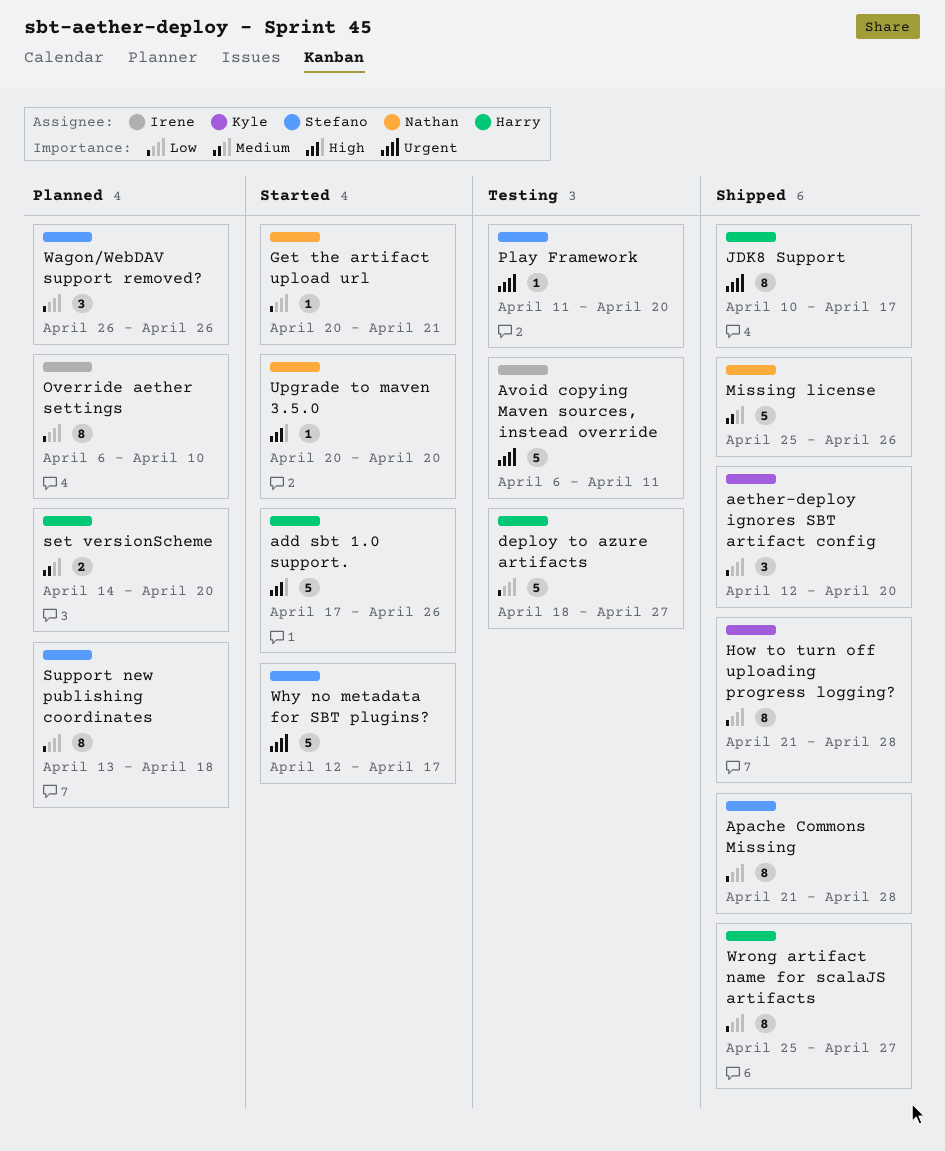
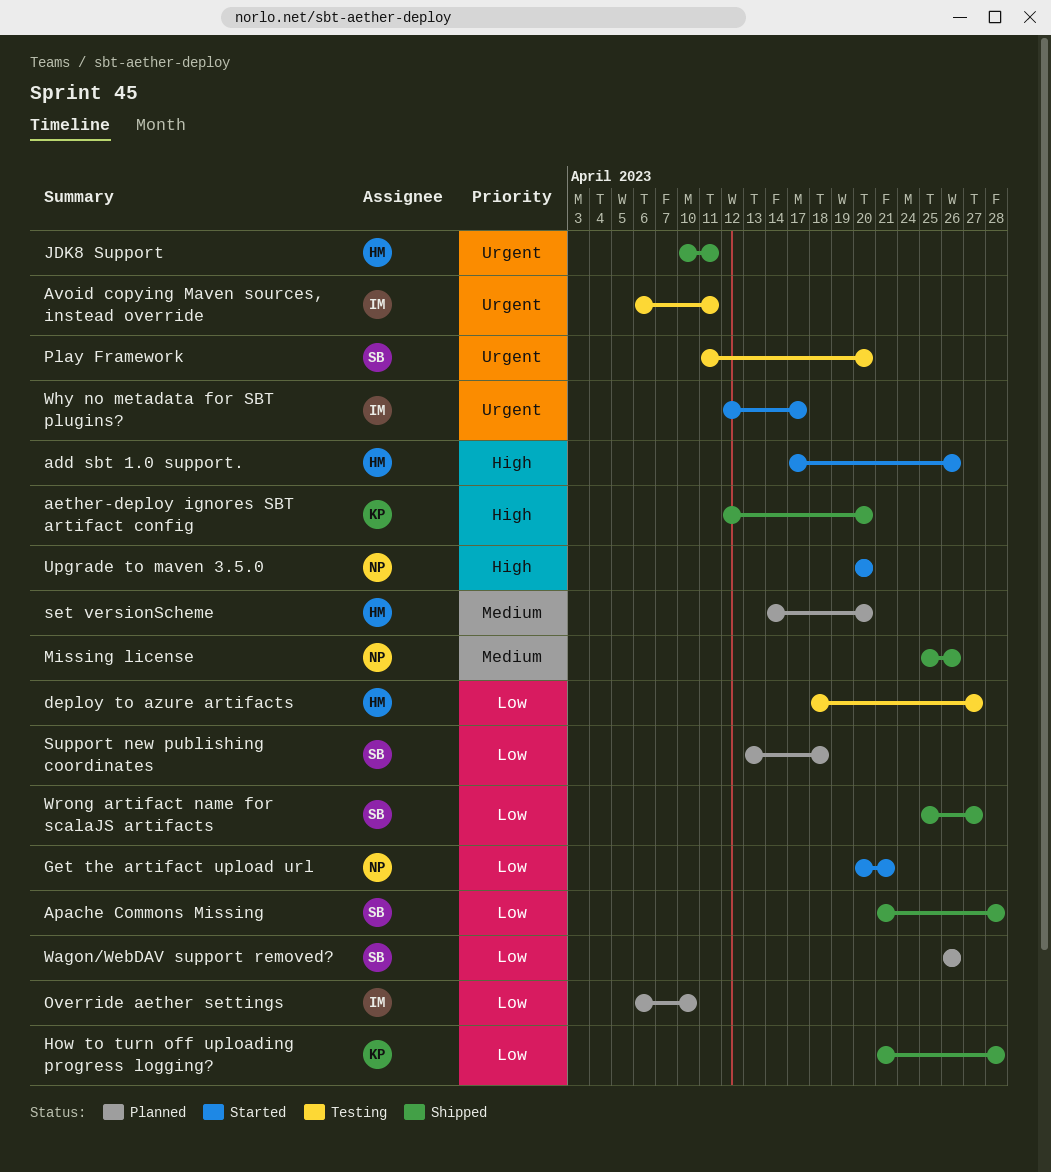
aether-deploy ignores SBT artifact config, priority: Low -> High
JDK8 Support, due: Apr 17 -> Apr 11
Why no metadata for SBT plugins?, owner: Stefano -> Irene
Wrong artifact name for scalaJS artifacts, owner: Harry -> Stefano

